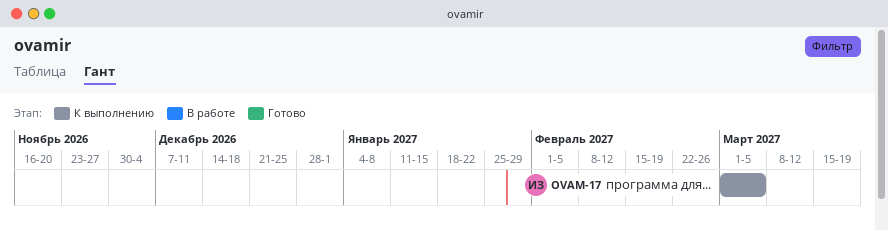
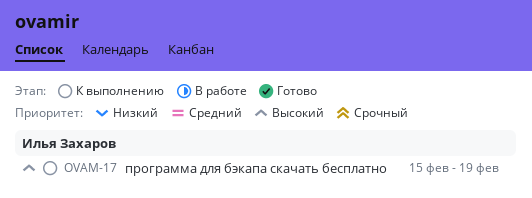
OVAM-17, start: Mar 1 -> Feb 15
OVAM-17, due: Mar 5 -> Feb 19

